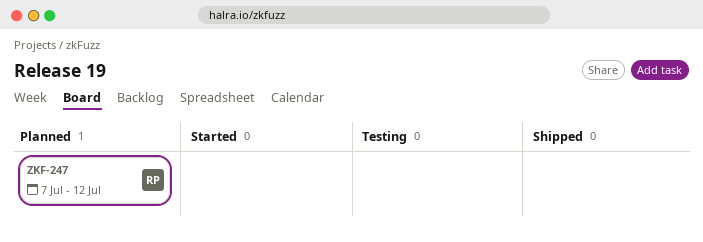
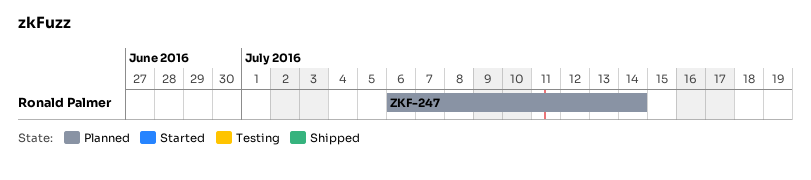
ZKF-247, start: Jul 7 -> Jul 6
ZKF-247, due: Jul 12 -> Jul 14

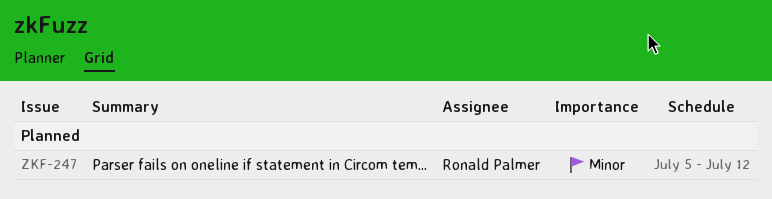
ZKF-247, start: Jul 6 -> Jul 5
ZKF-247, due: Jul 14 -> Jul 12

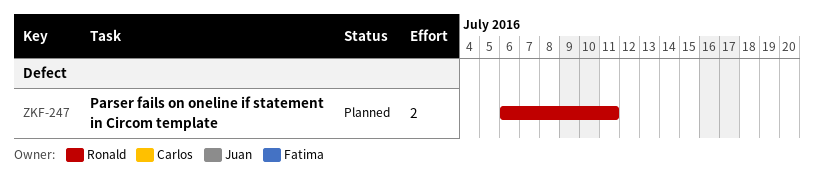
ZKF-247, start: Jul 5 -> Jul 6
ZKF-247, due: Jul 12 -> Jul 11

